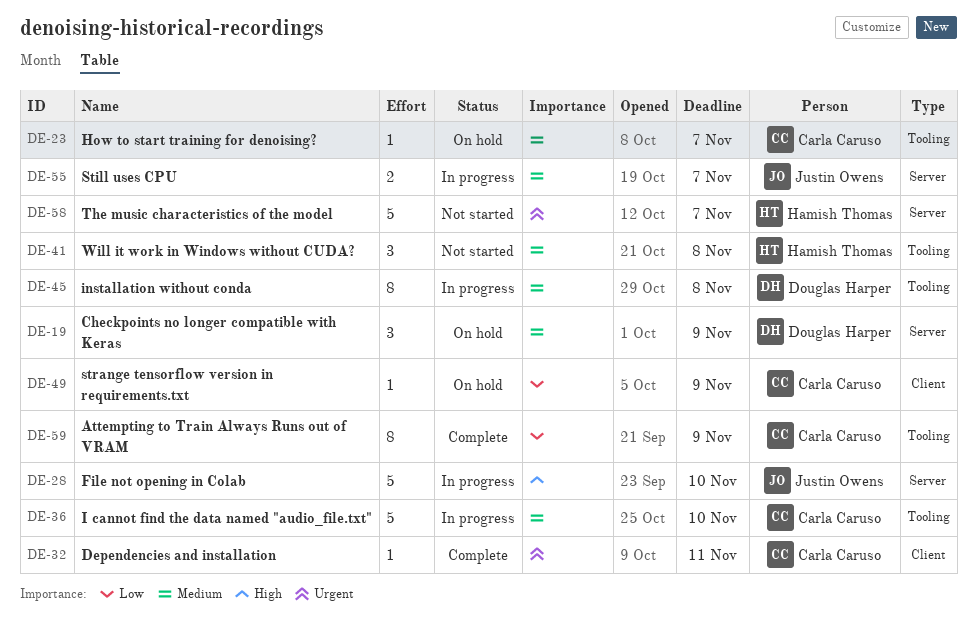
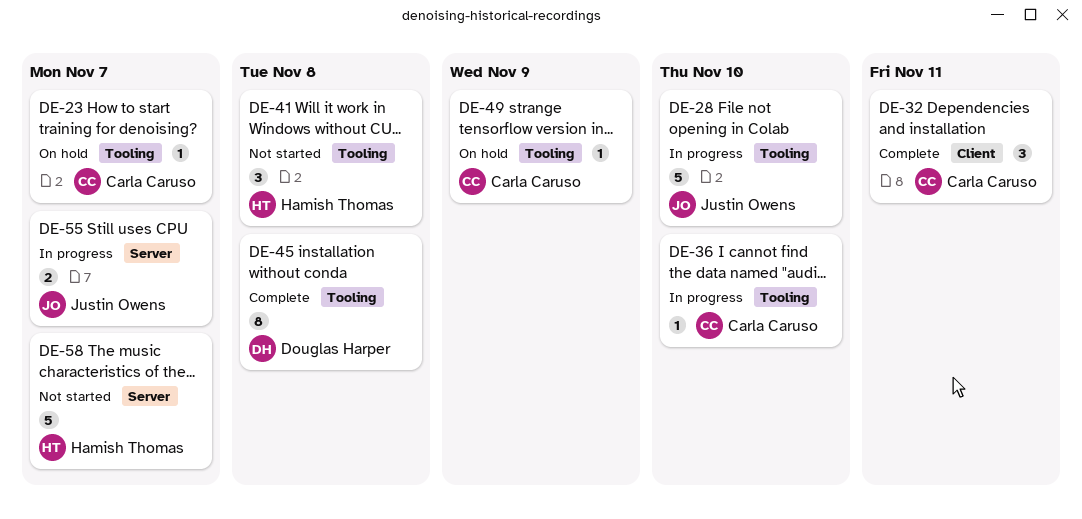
DE-19: present -> none
DE-28, label: Server -> Tooling
DE-32, estimate: 1 -> 3
DE-36, estimate: 5 -> 1
DE-45, status: In progress -> Complete
DE-49, label: Client -> Tooling
DE-59: present -> none

